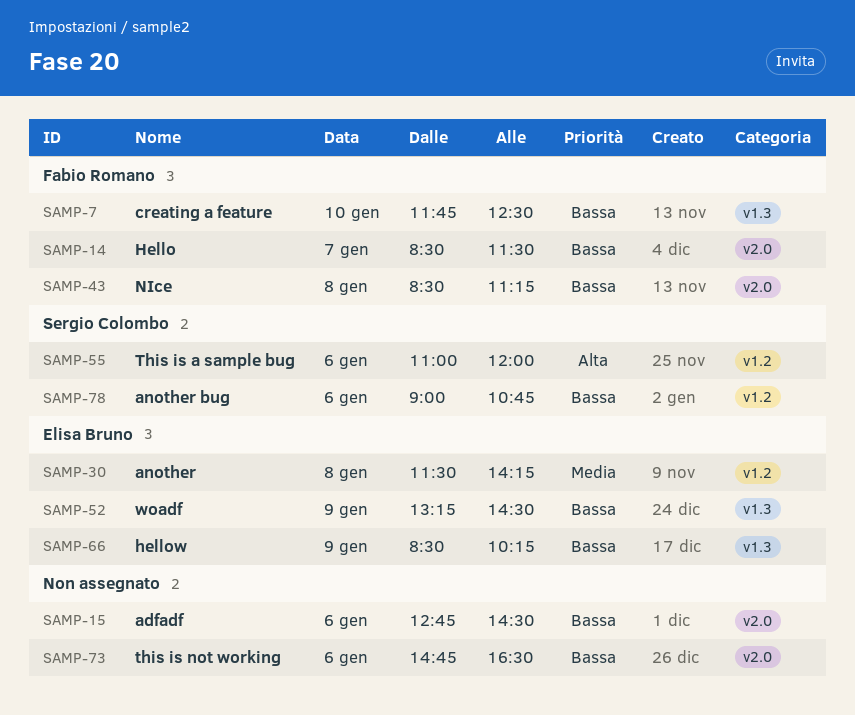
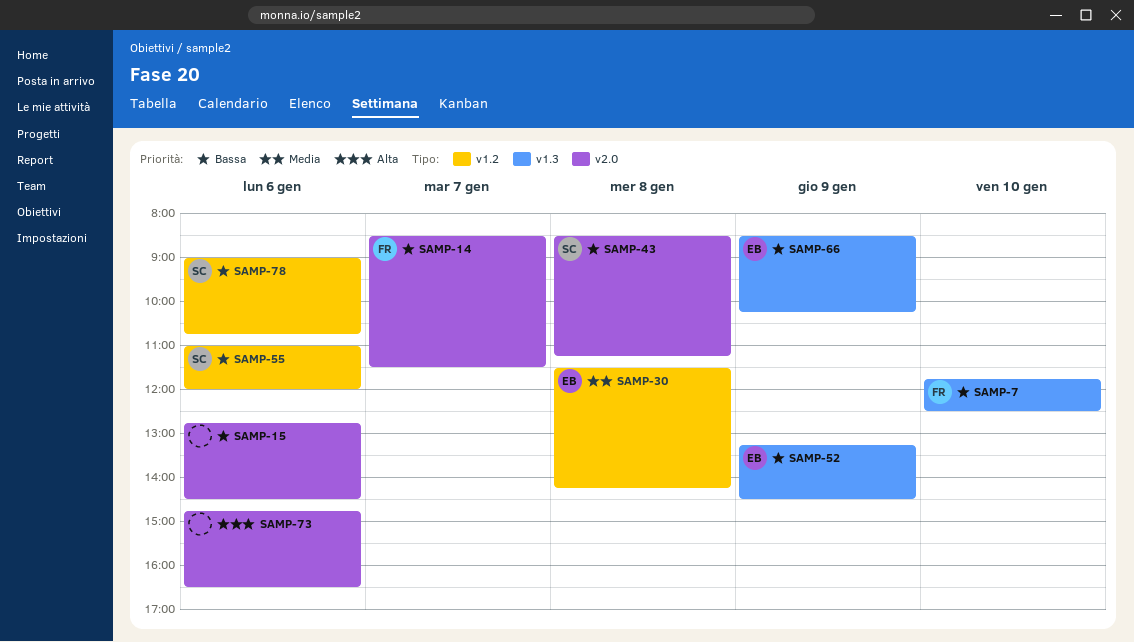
SAMP-43, owner: Fabio Romano -> Sergio Colombo
SAMP-55, priority: Alta -> Bassa
SAMP-73, priority: Bassa -> Alta

